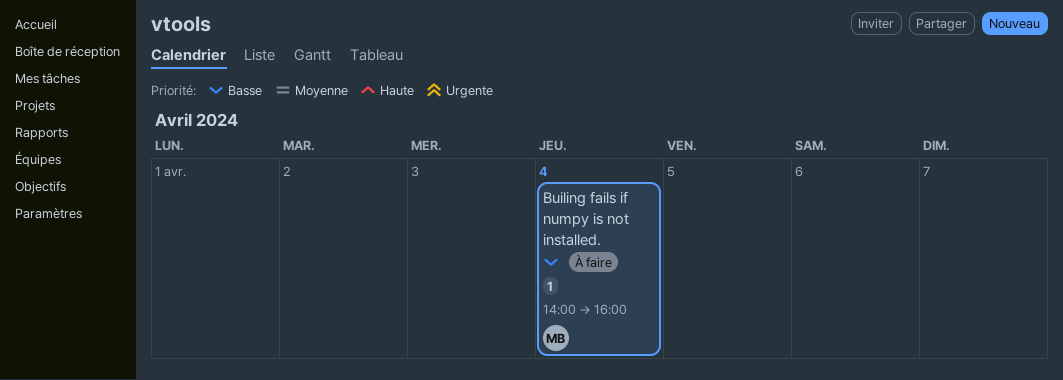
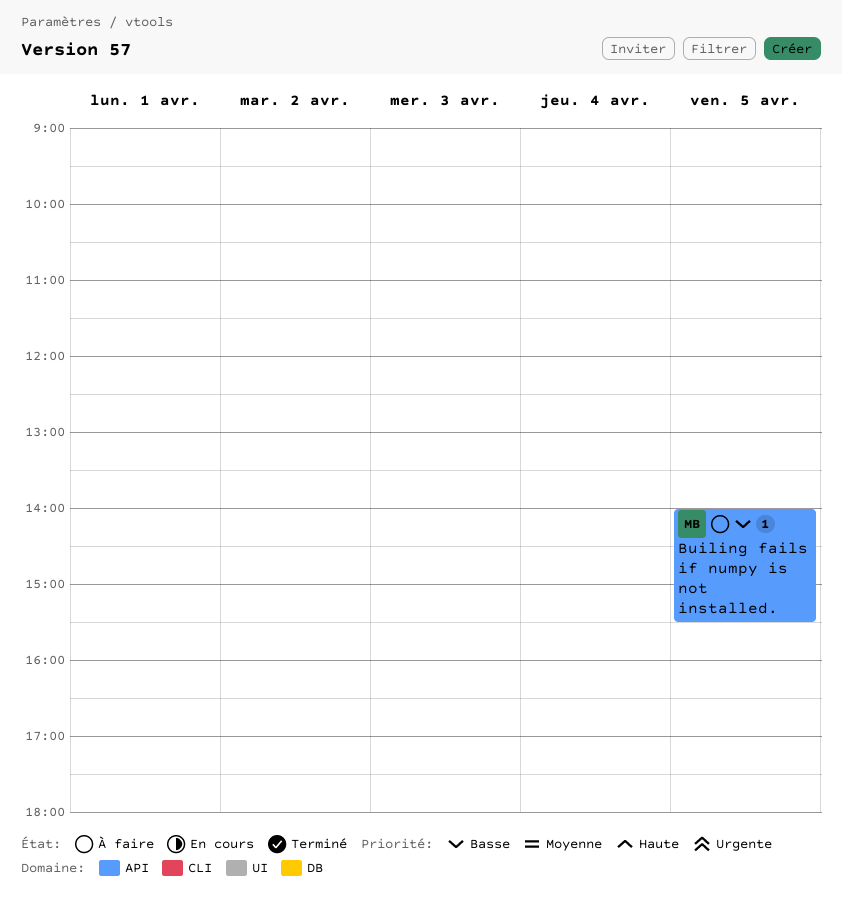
Builing fails if numpy is not installed., day: Apr 4 -> Apr 5
Builing fails if numpy is not installed., ends: 16:00 -> 15:30

